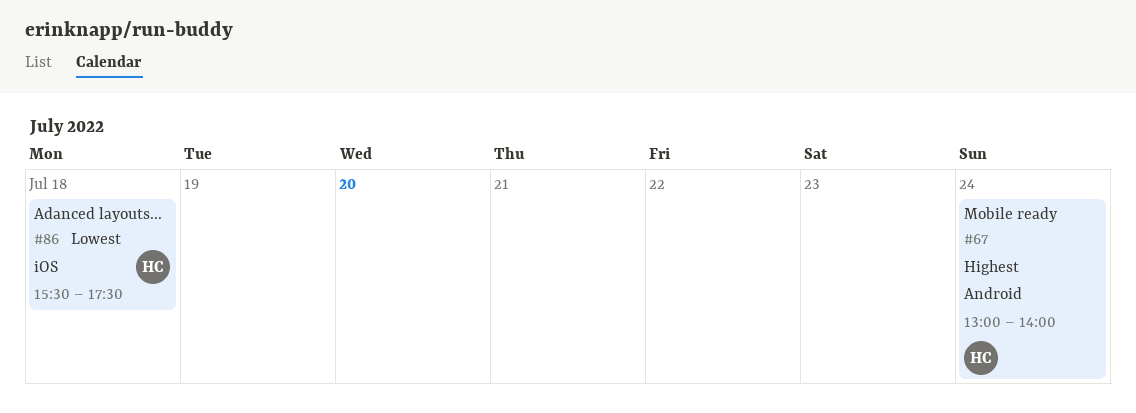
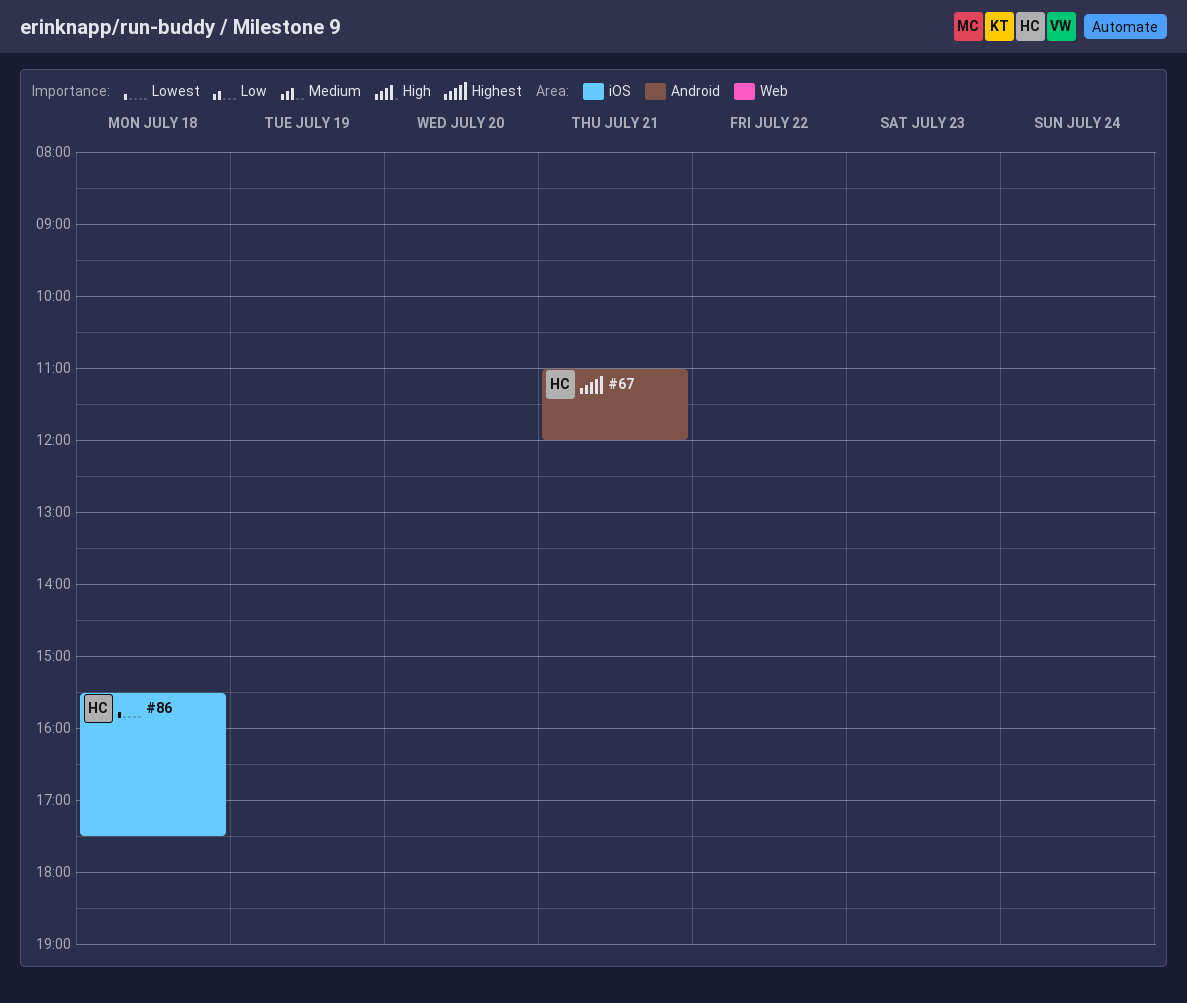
#67, day: Jul 24 -> Jul 21
#67, begins: 13:00 -> 11:00
#67, ends: 14:00 -> 12:00

